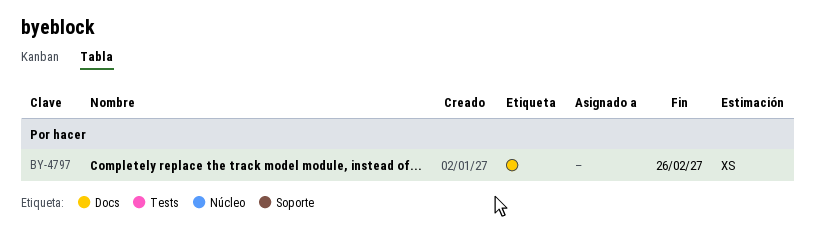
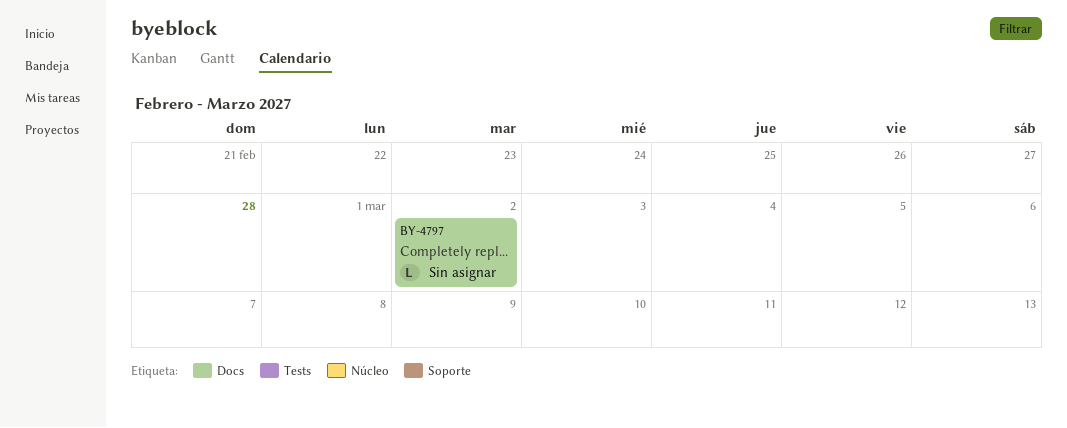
BY-4797, estimate: XS -> L
BY-4797, due: Feb 26 -> Mar 2

